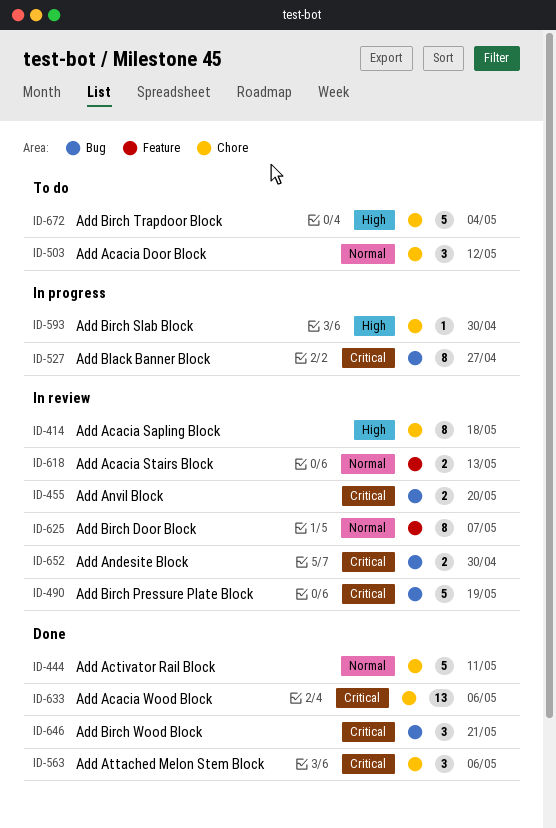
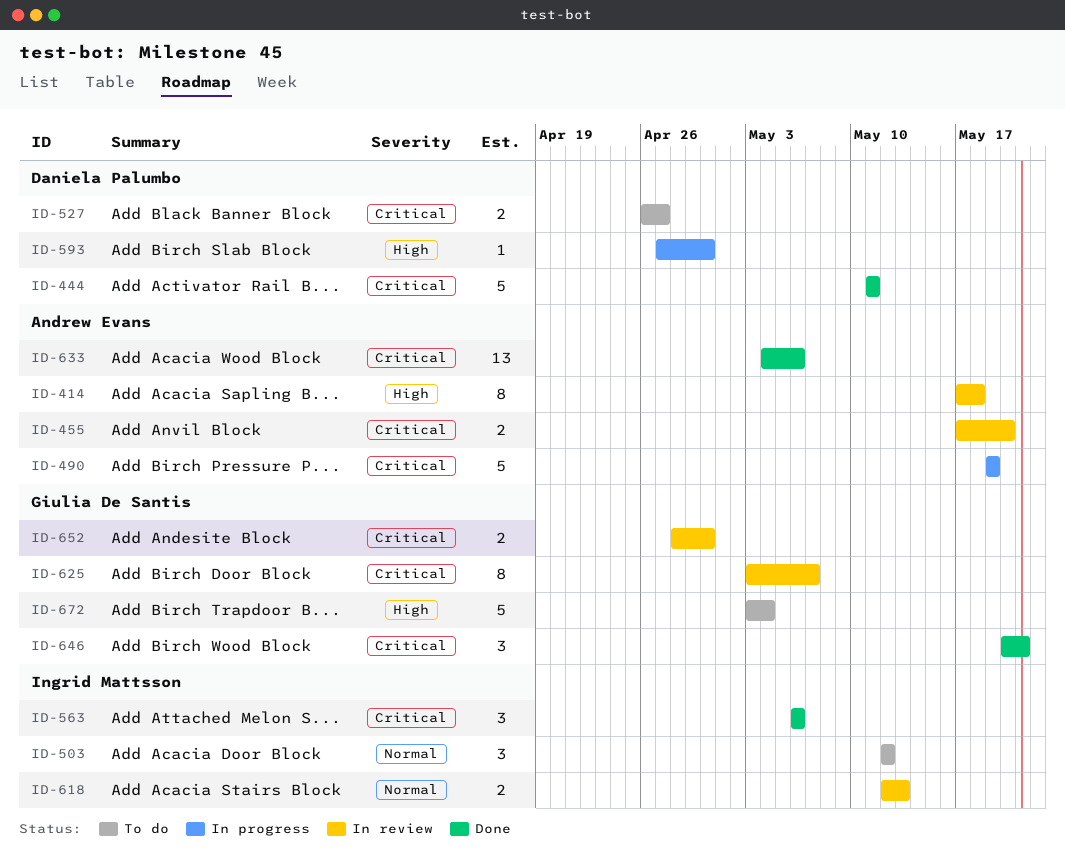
ID-444, priority: Normal -> Critical
ID-490, status: In review -> In progress
ID-527, status: In progress -> To do
ID-527, estimate: 8 -> 2
ID-625, priority: Normal -> Critical

